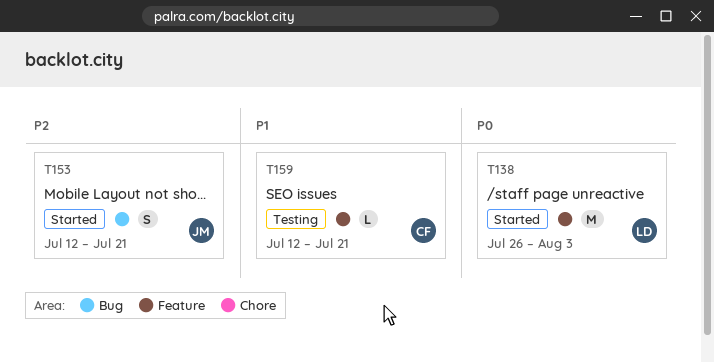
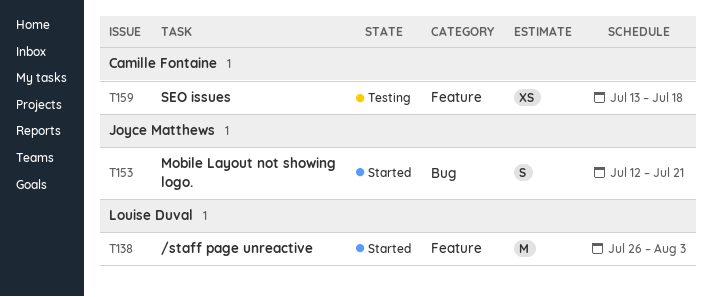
T159, estimate: L -> XS
T159, start: Jul 12 -> Jul 13
T159, due: Jul 21 -> Jul 18

